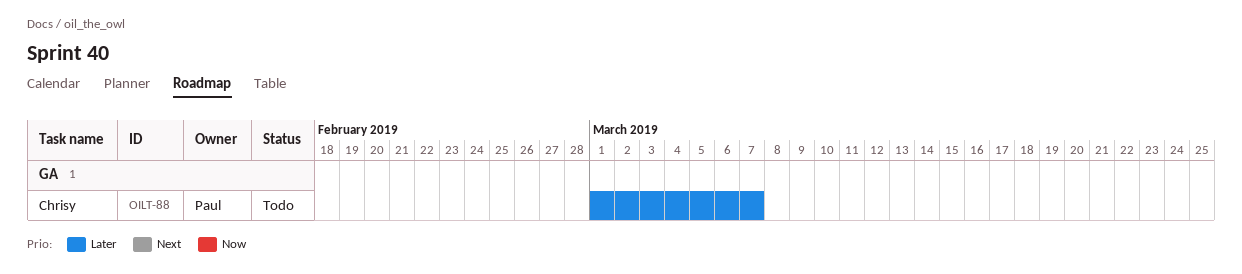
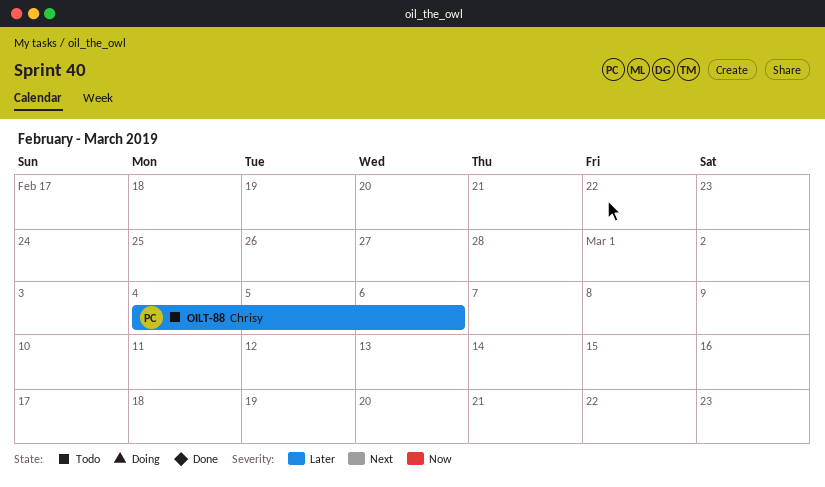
OILT-88, start: Mar 1 -> Mar 4
OILT-88, due: Mar 7 -> Mar 6

